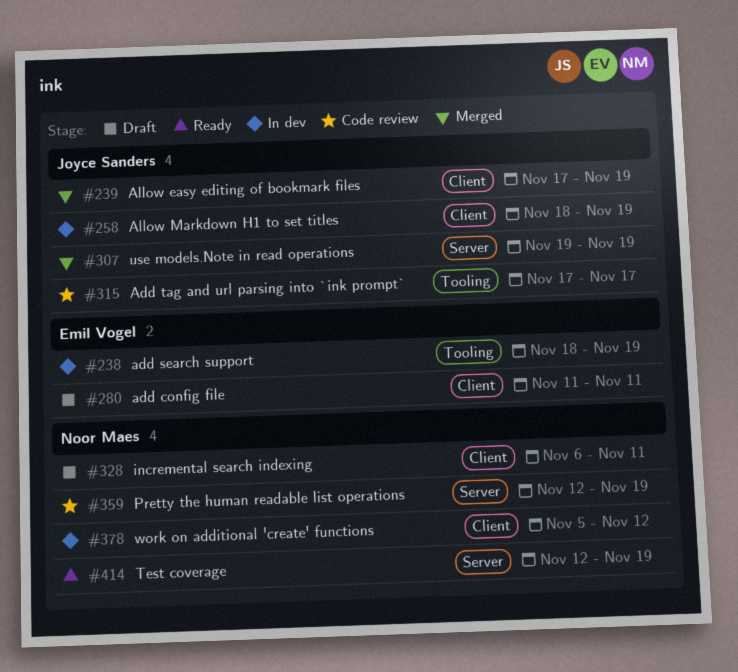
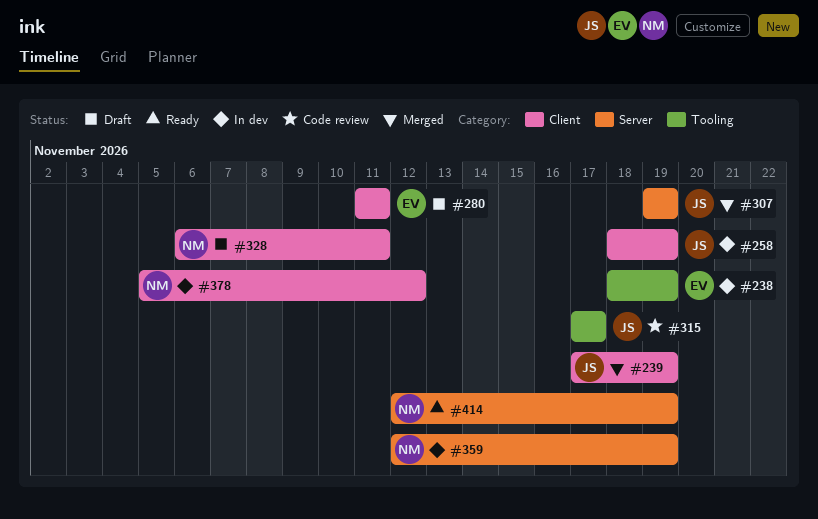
#359, status: Code review -> In dev

